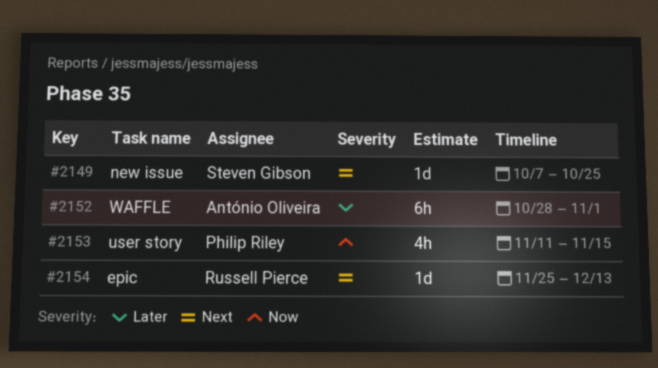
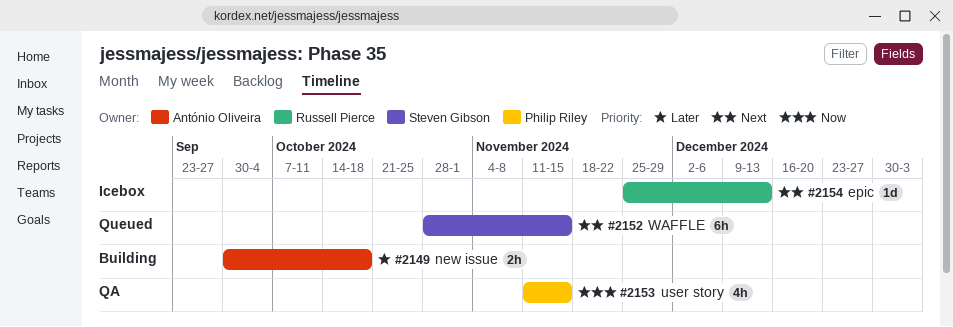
#2149, owner: Steven Gibson -> António Oliveira
#2149, priority: Next -> Later
#2149, estimate: 1d -> 2h
#2149, start: Oct 7 -> Sep 30
#2149, due: Oct 25 -> Oct 18
#2152, owner: António Oliveira -> Steven Gibson
#2152, priority: Later -> Next
#2152, due: Nov 1 -> Nov 15

